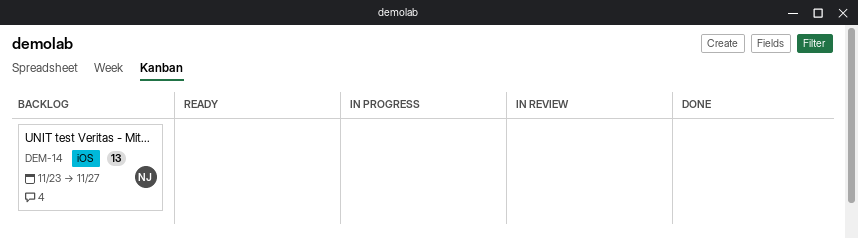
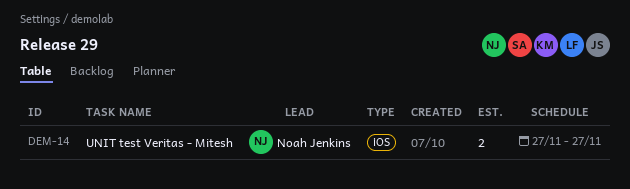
DEM-14, estimate: 13 -> 2
DEM-14, start: Nov 23 -> Nov 27

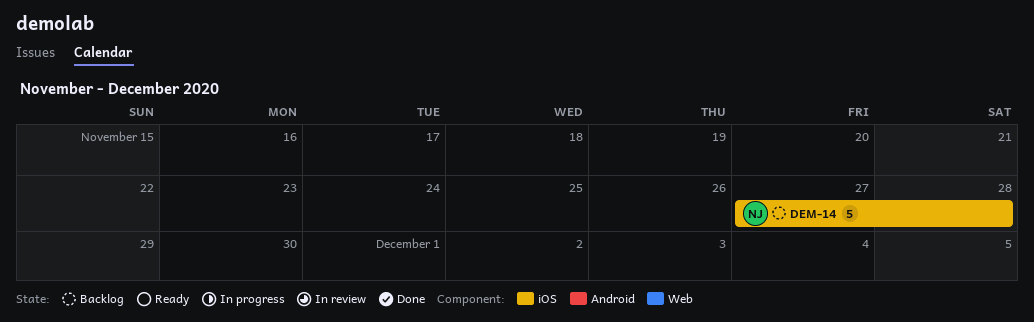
DEM-14, estimate: 2 -> 5
DEM-14, due: Nov 27 -> Nov 28

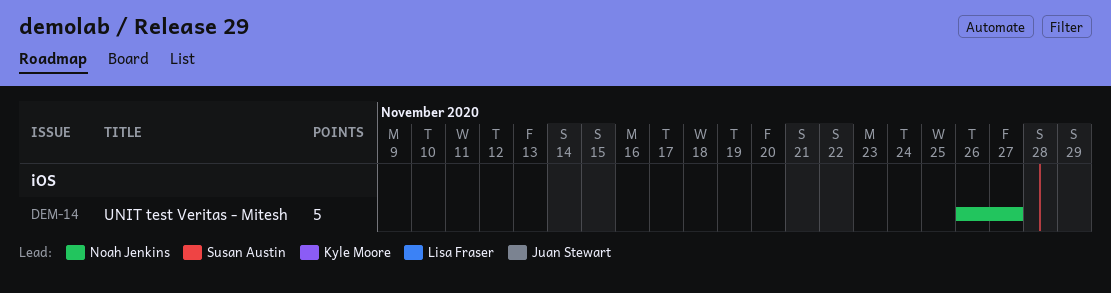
DEM-14, start: Nov 27 -> Nov 26
DEM-14, due: Nov 28 -> Nov 27

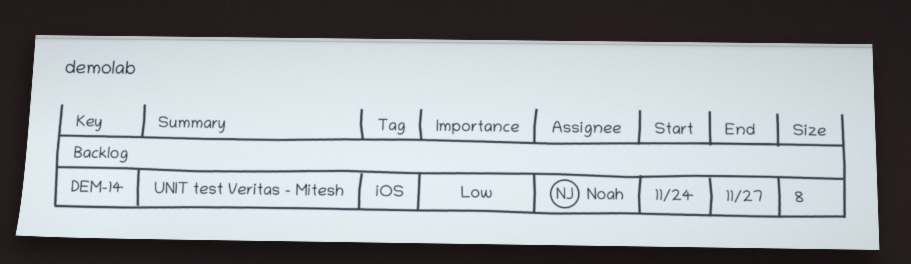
DEM-14, estimate: 5 -> 8
DEM-14, start: Nov 26 -> Nov 24

